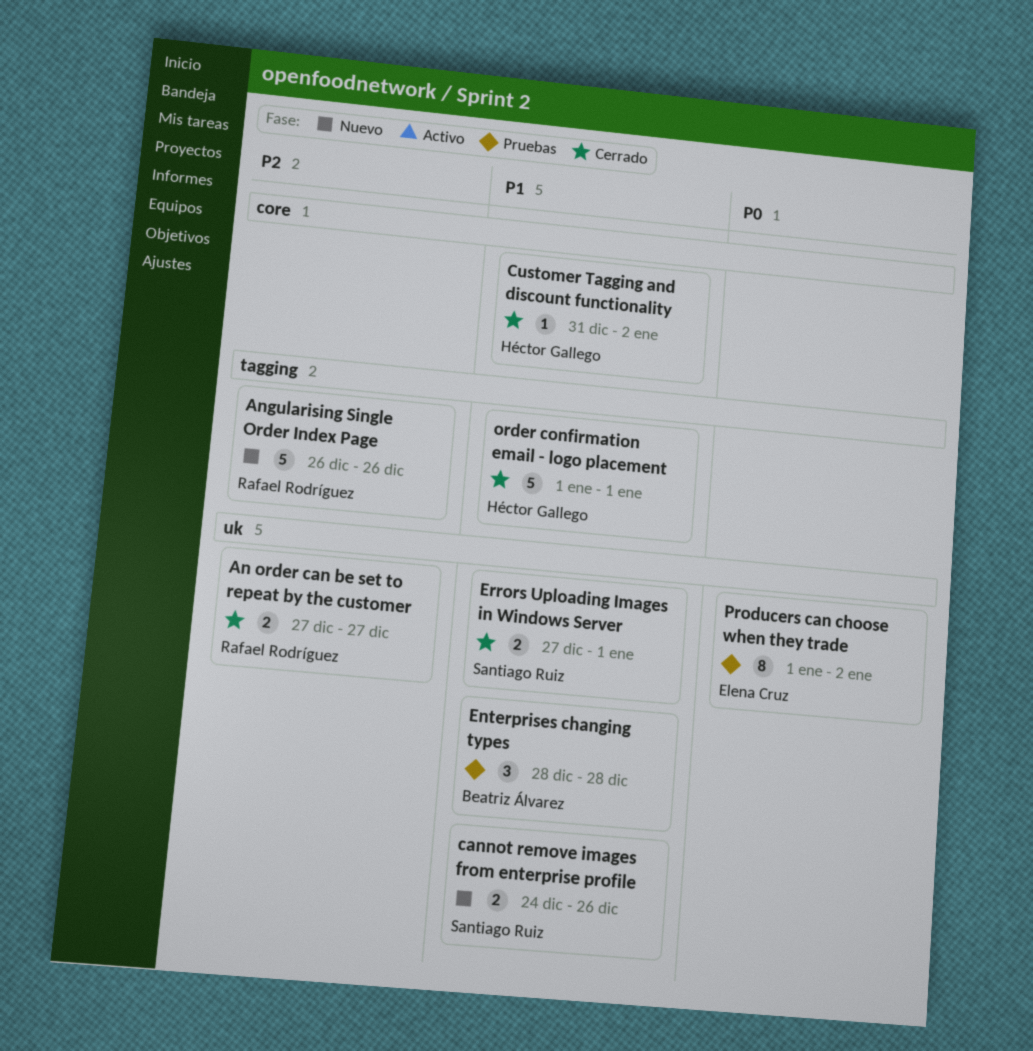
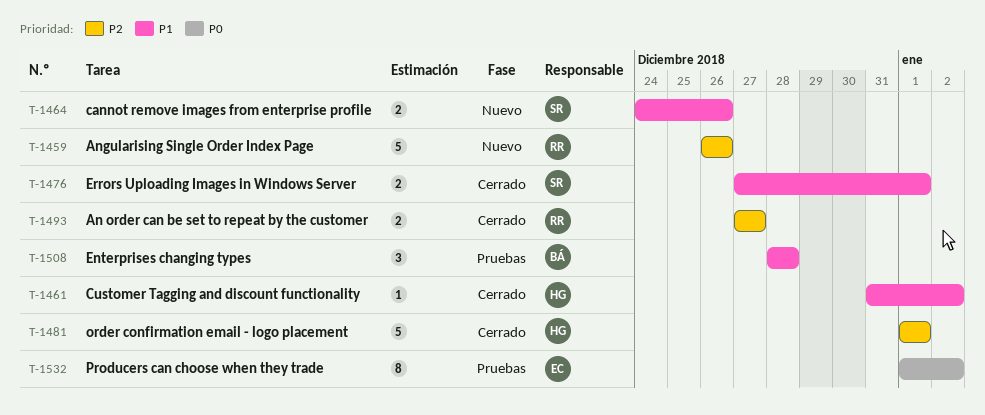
order confirmation email - logo placement, priority: P1 -> P2

